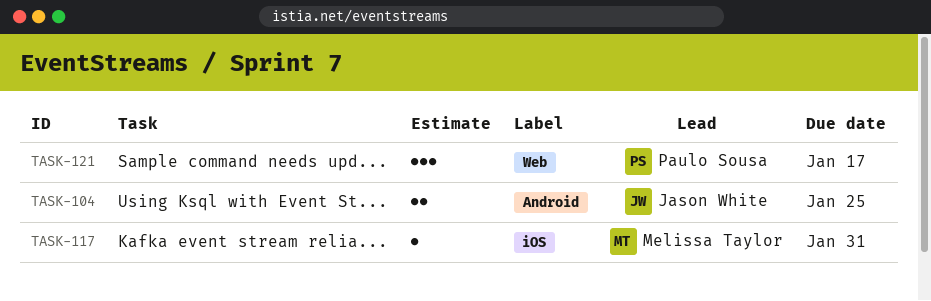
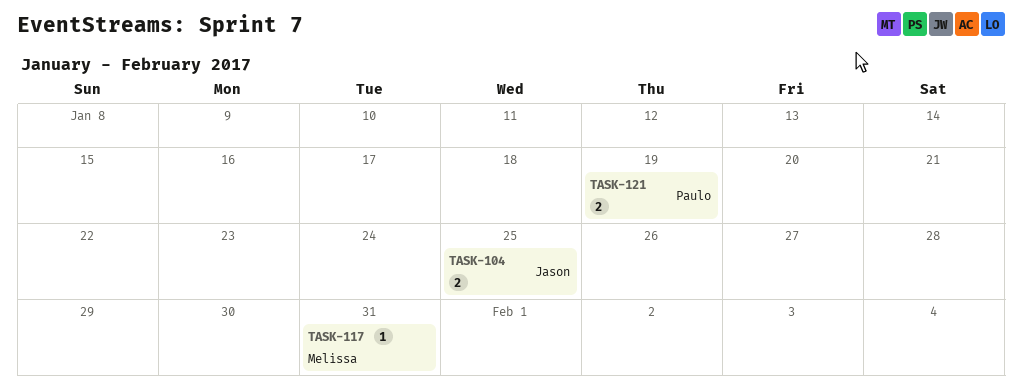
TASK-121, estimate: 3 -> 2
TASK-121, due: Jan 17 -> Jan 19

